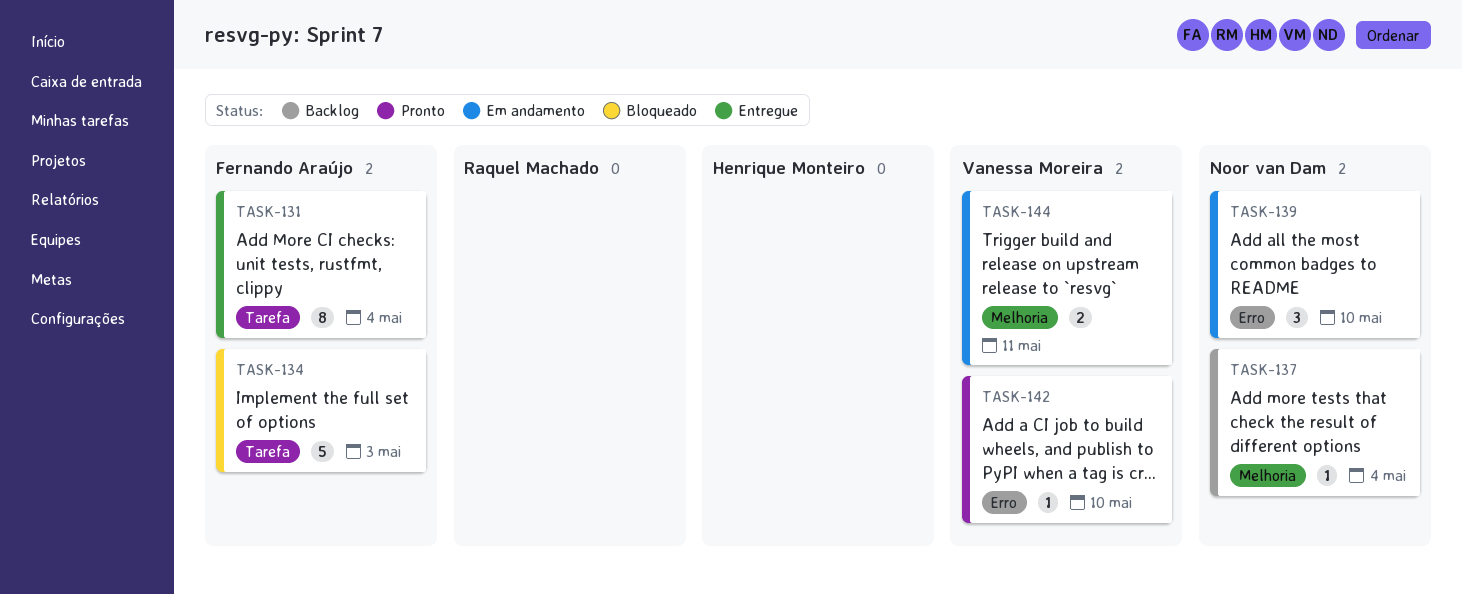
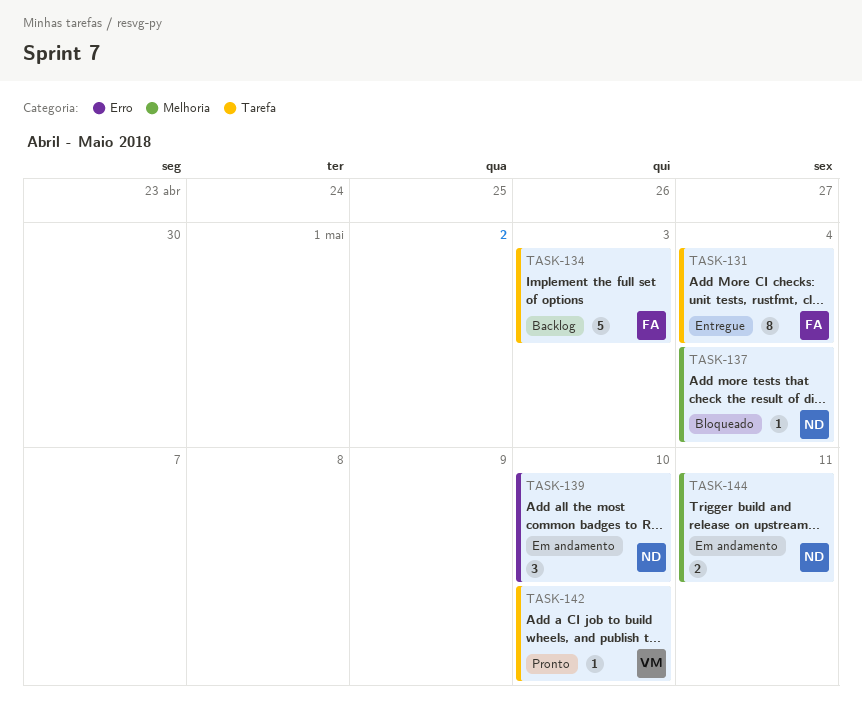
TASK-134, status: Bloqueado -> Backlog
TASK-137, status: Backlog -> Bloqueado
TASK-142, label: Erro -> Tarefa
TASK-144, owner: Vanessa Moreira -> Noor van Dam

